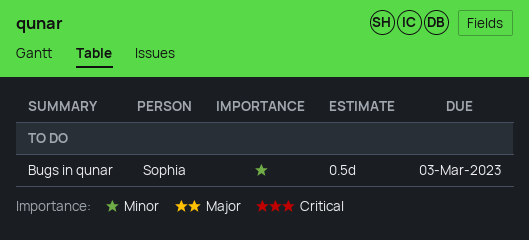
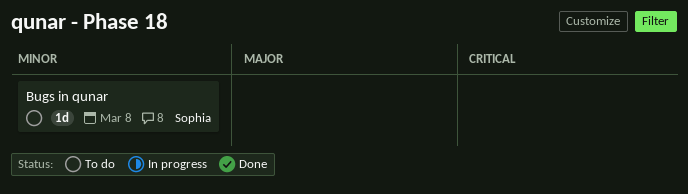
Bugs in qunar, estimate: 0.5d -> 1d
Bugs in qunar, due: Mar 3 -> Mar 8

